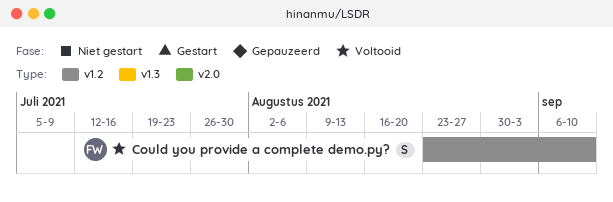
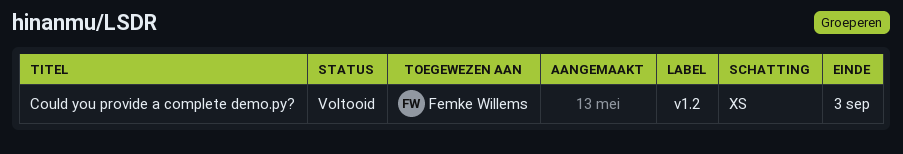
Could you provide a complete demo.py?, estimate: S -> XS
Could you provide a complete demo.py?, due: Sep 10 -> Sep 3

